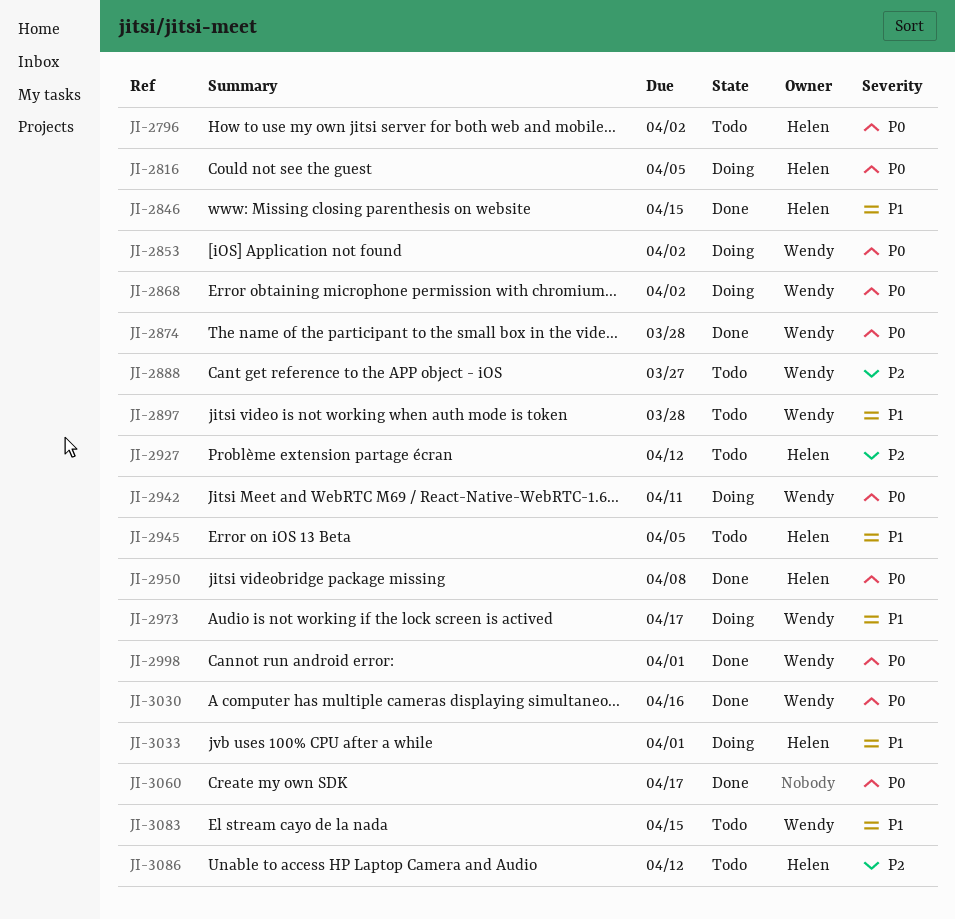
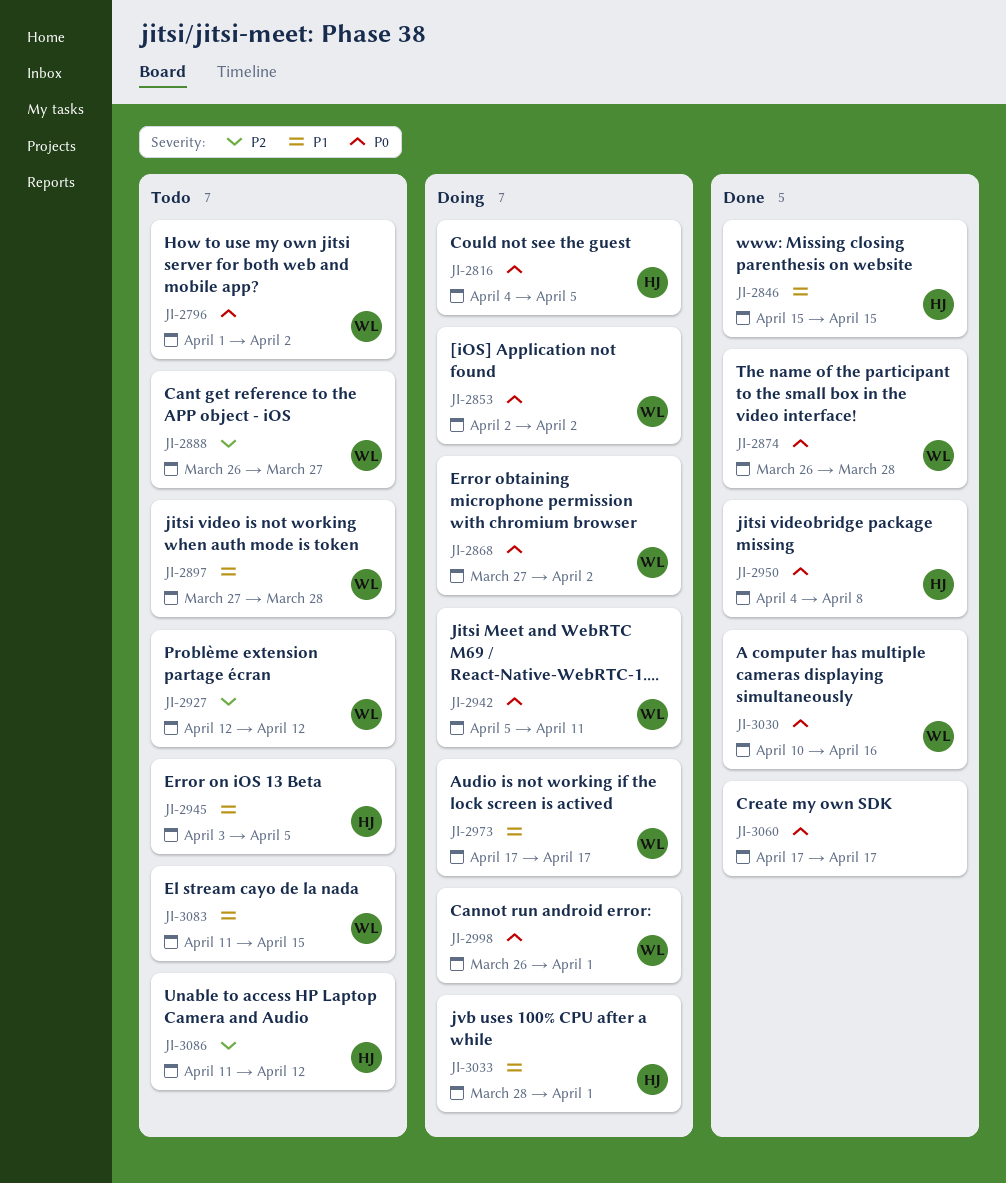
JI-2796, owner: Helen -> Wendy
JI-2927, owner: Helen -> Wendy
JI-2998, status: Done -> Doing

